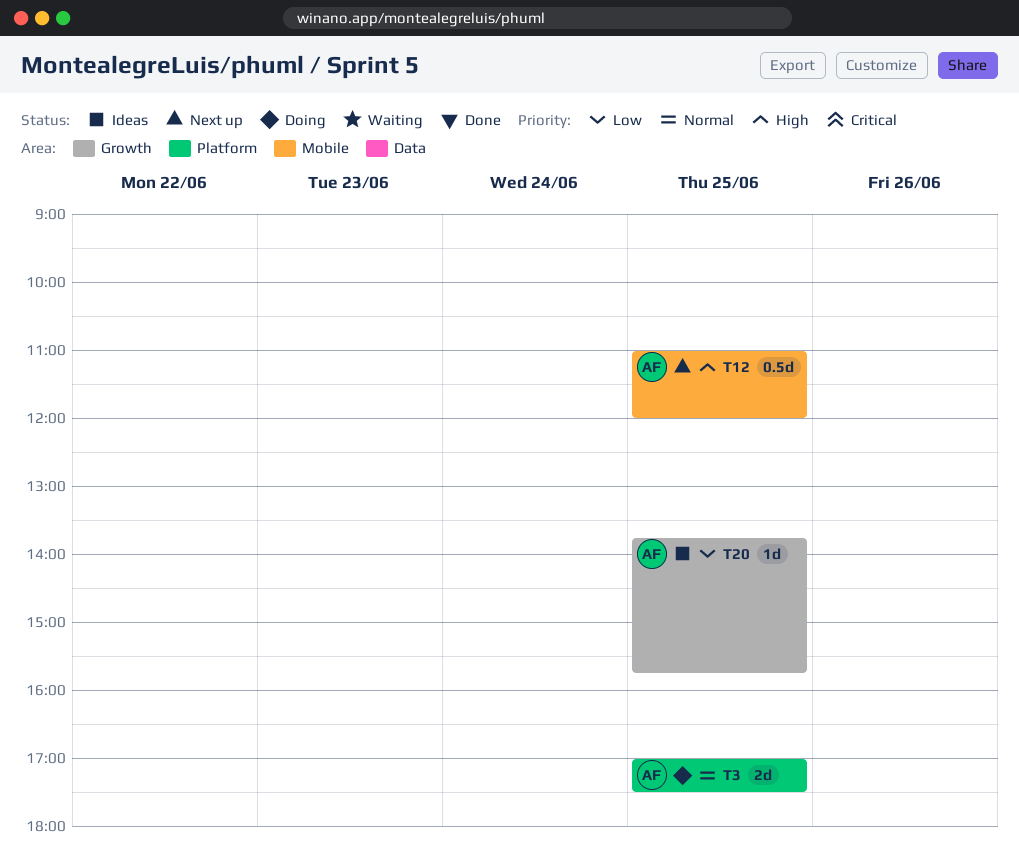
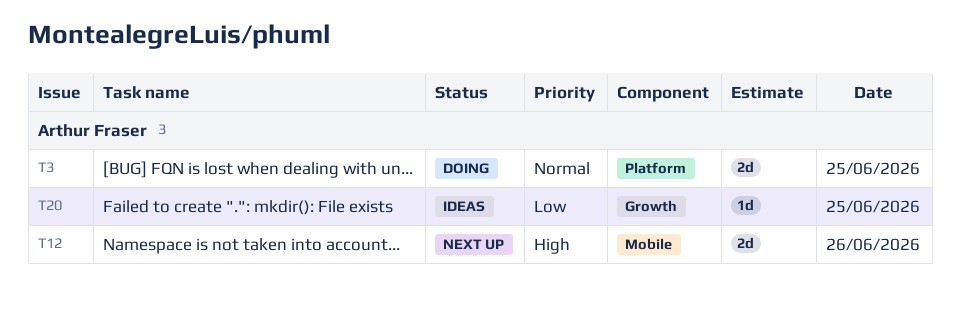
T12, estimate: 0.5d -> 2d
T12, day: Jun 25 -> Jun 26

